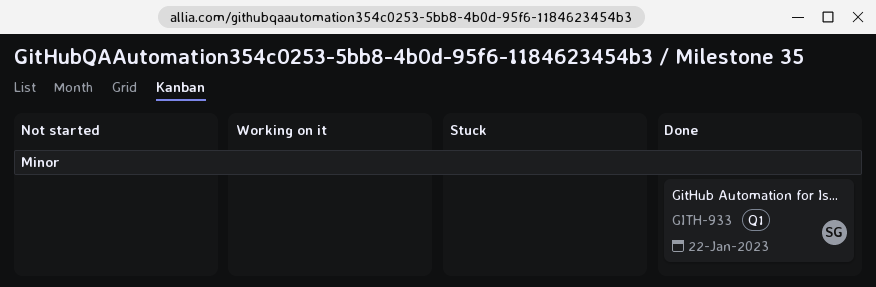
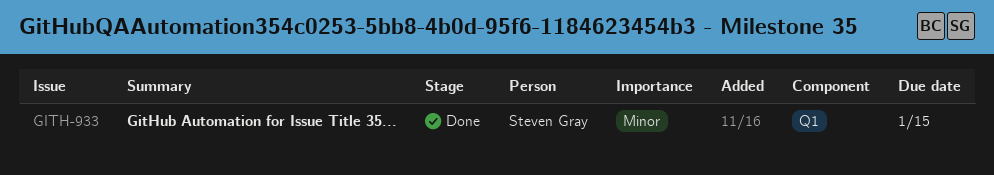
GITH-933, due: Jan 22 -> Jan 15

